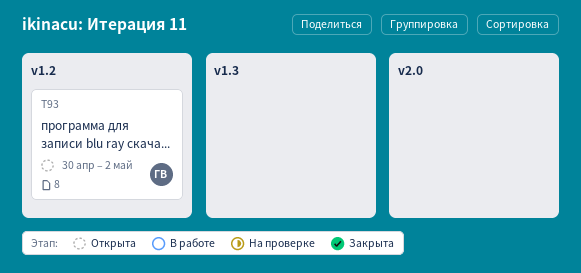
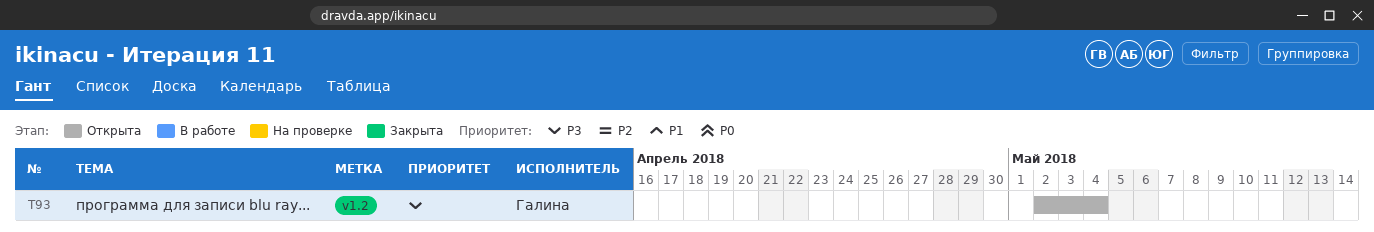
T93, start: Apr 30 -> May 2
T93, due: May 2 -> May 4

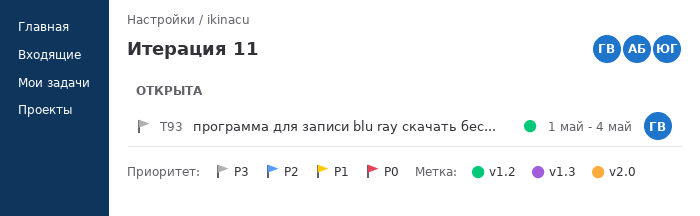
T93, start: May 2 -> May 1

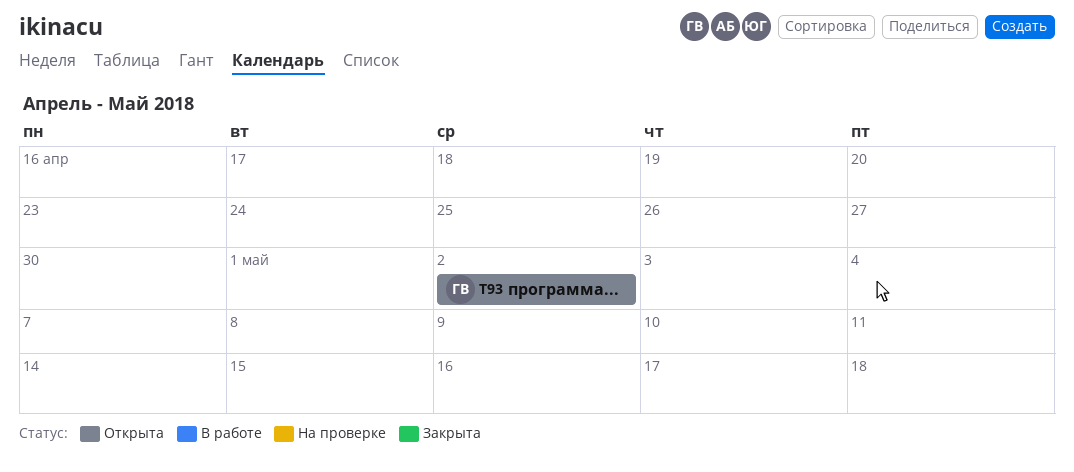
T93, start: May 1 -> May 2
T93, due: May 4 -> May 2

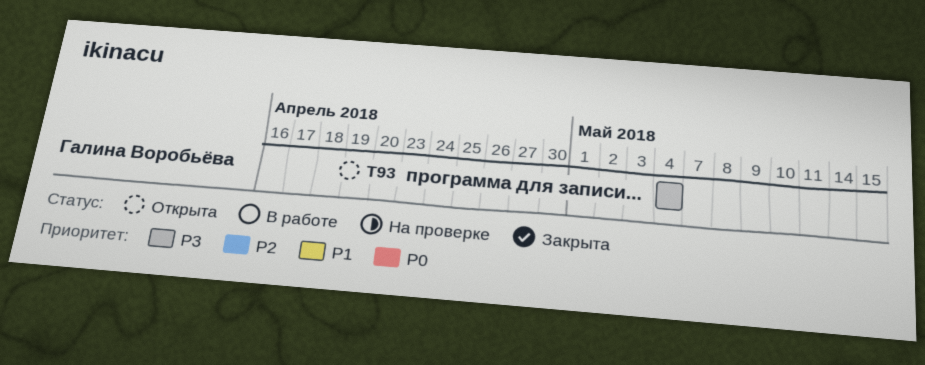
T93, start: May 2 -> May 4
T93, due: May 2 -> May 4

